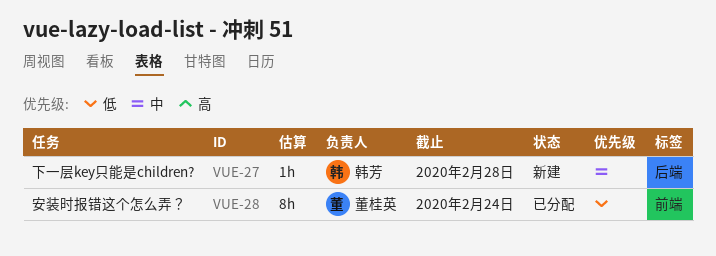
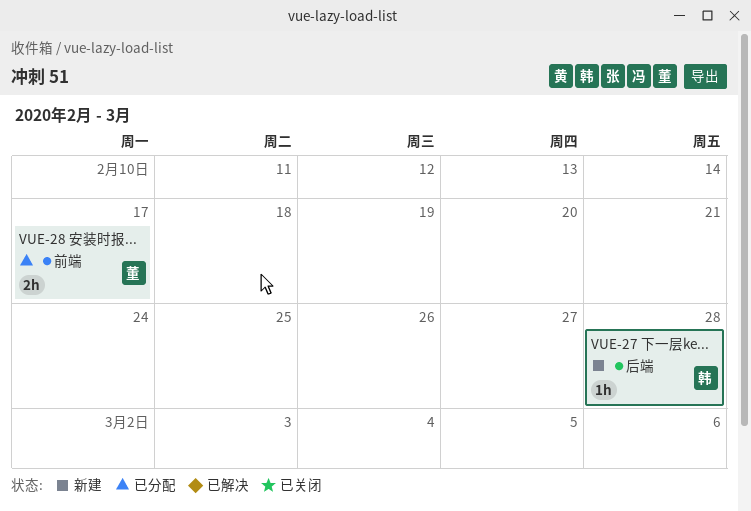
VUE-28, estimate: 8h -> 2h
VUE-28, due: Feb 24 -> Feb 17

